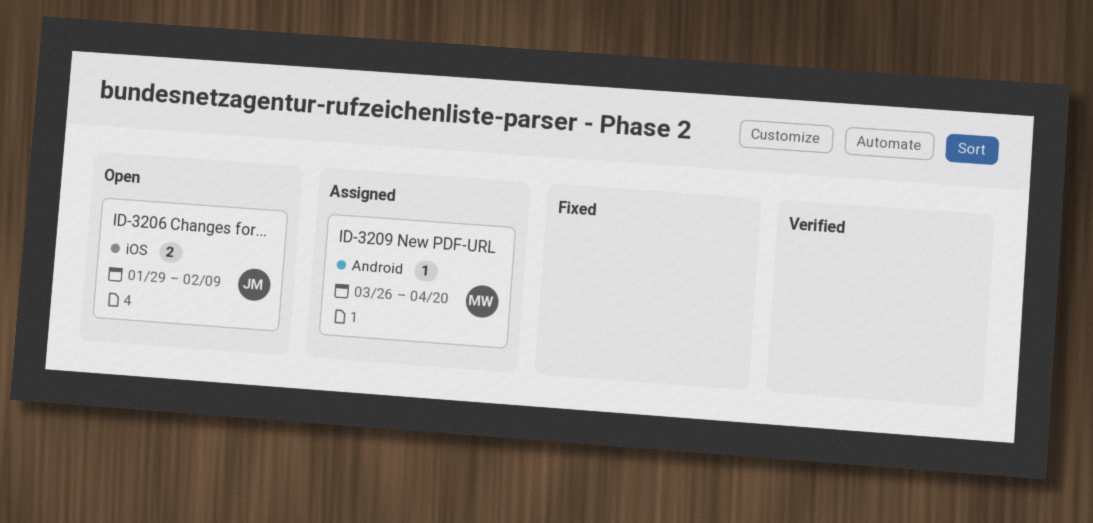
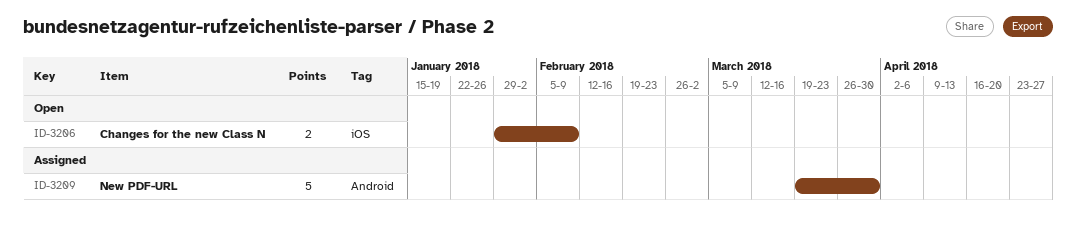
ID-3209, estimate: 1 -> 5
ID-3209, start: Mar 26 -> Mar 19
ID-3209, due: Apr 20 -> Mar 30

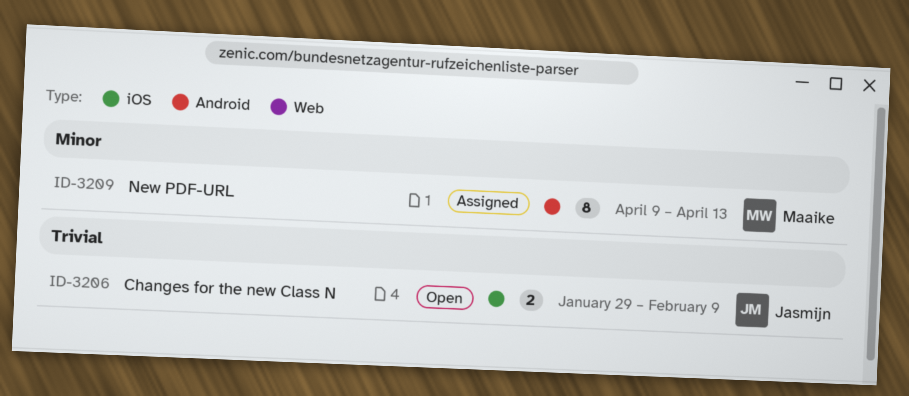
ID-3209, estimate: 5 -> 8
ID-3209, start: Mar 19 -> Apr 9
ID-3209, due: Mar 30 -> Apr 13

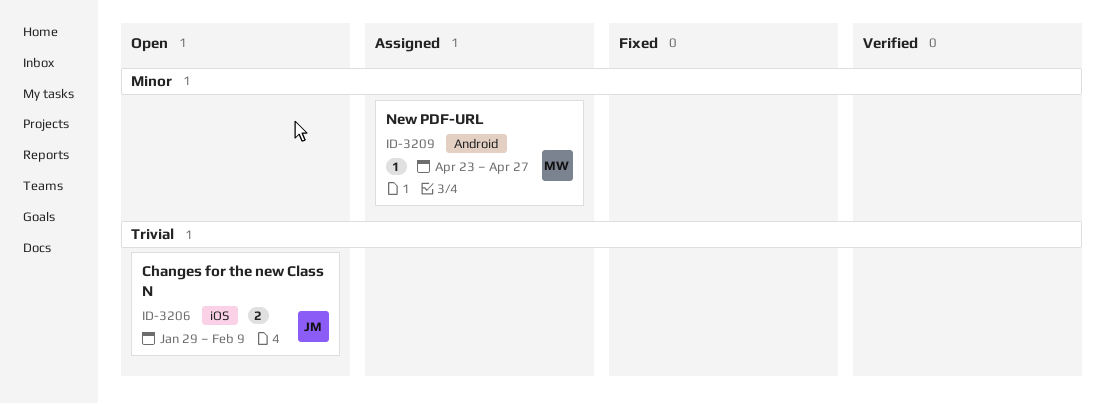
ID-3209, estimate: 8 -> 1
ID-3209, start: Apr 9 -> Apr 23
ID-3209, due: Apr 13 -> Apr 27

